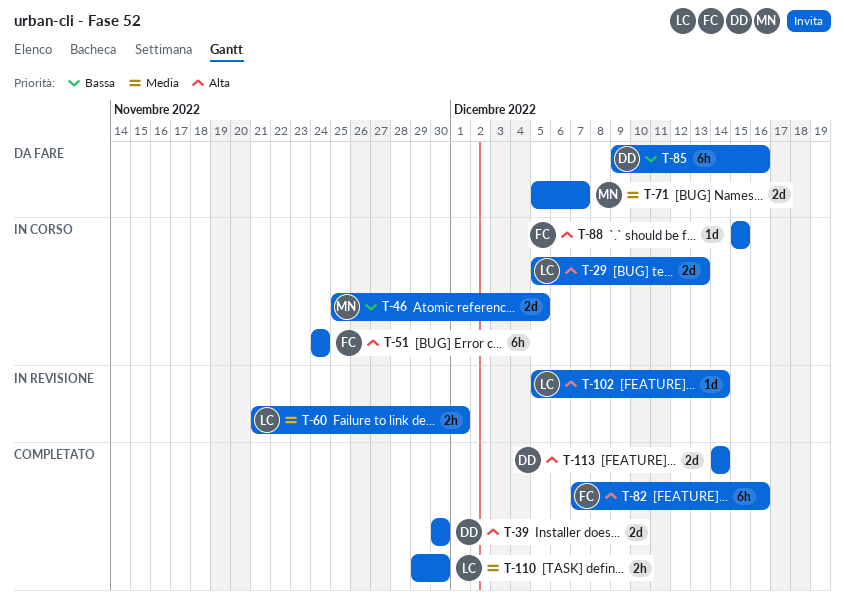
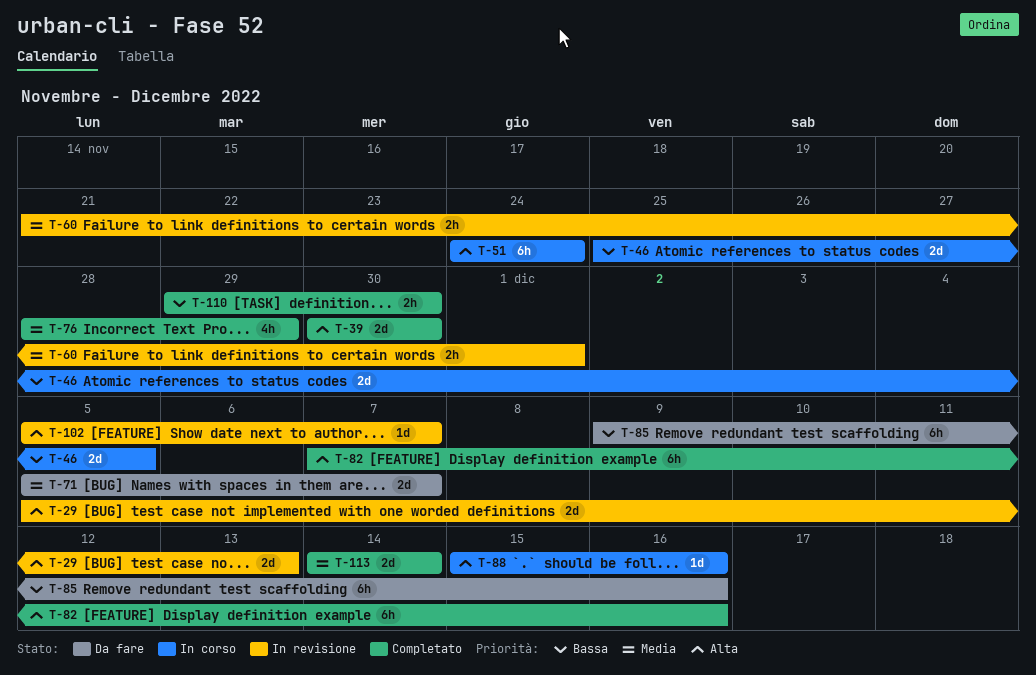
T-29, status: In corso -> In revisione
T-76: none -> present
T-88, due: Dec 15 -> Dec 16
T-102, due: Dec 14 -> Dec 7
T-110, priority: Media -> Bassa
T-113, priority: Alta -> Media

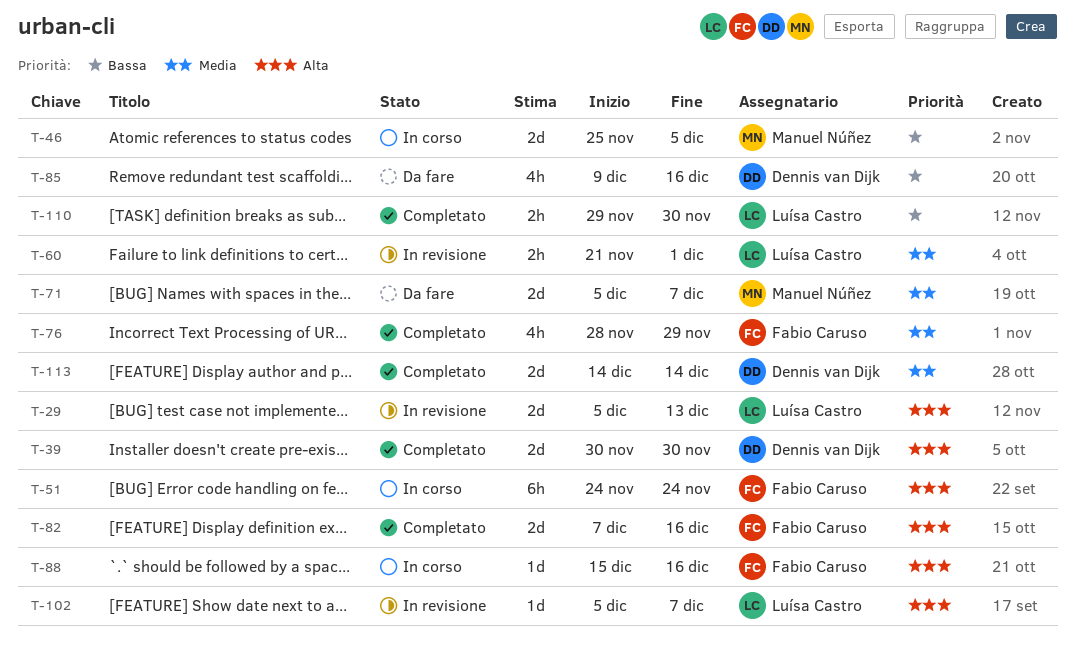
T-82, estimate: 6h -> 2d
T-85, estimate: 6h -> 4h

